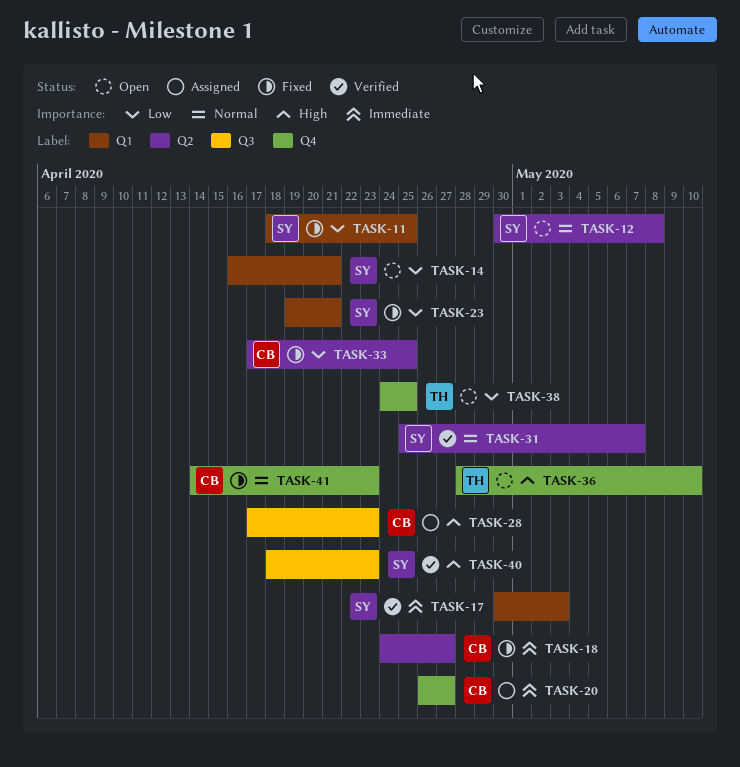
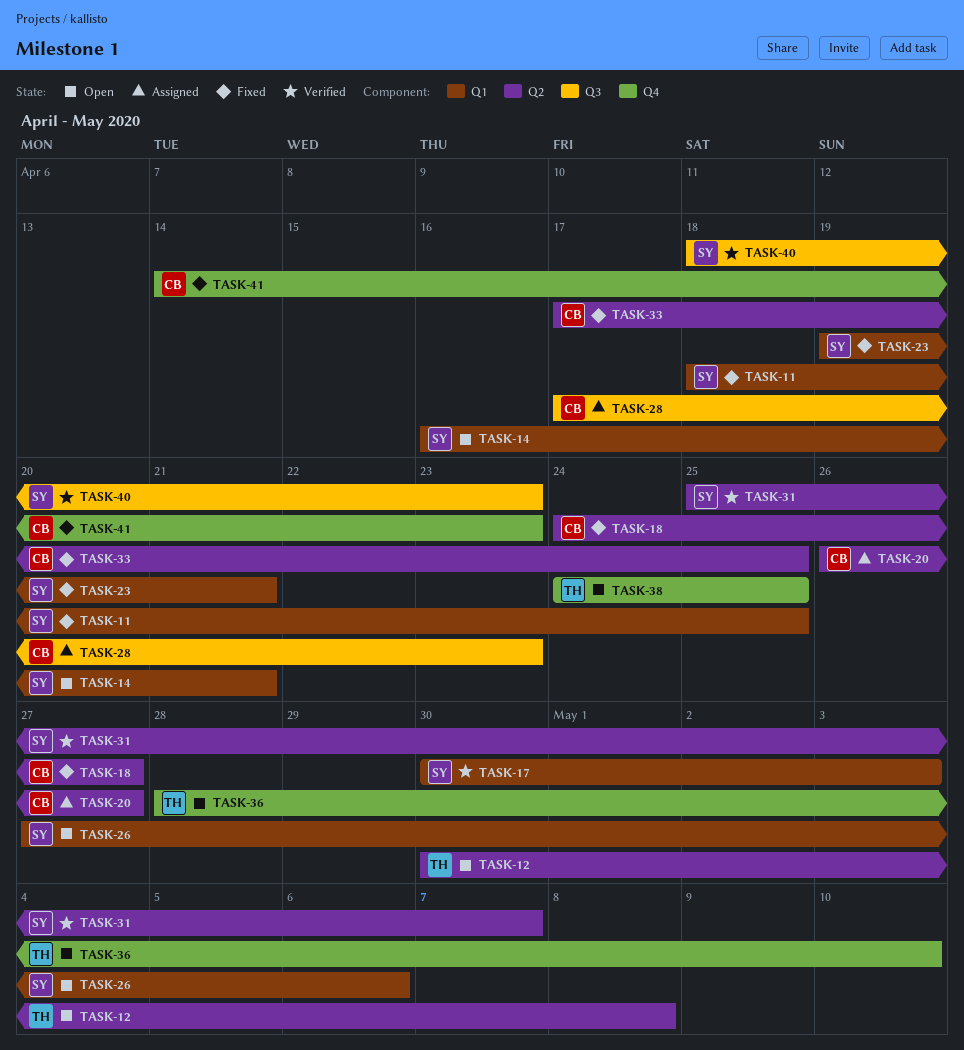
TASK-12, owner: SY -> TH
TASK-20, label: Q4 -> Q2
TASK-26: none -> present

